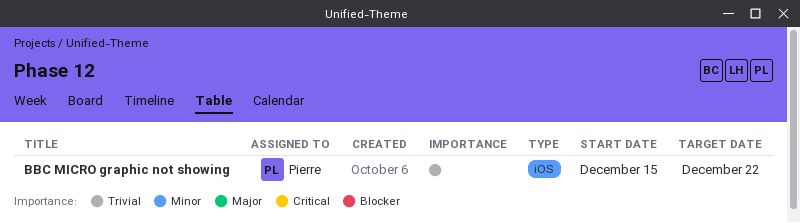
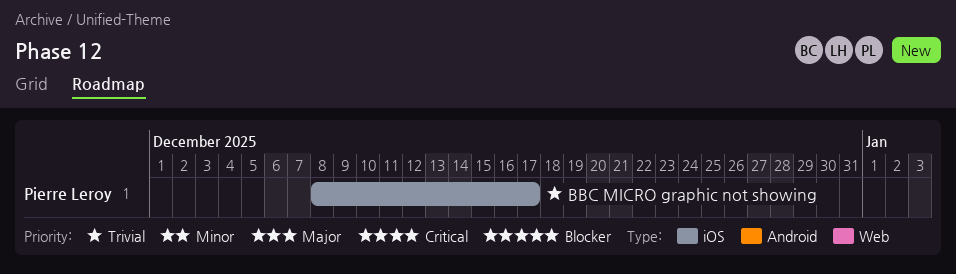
BBC MICRO graphic not showing, start: Dec 15 -> Dec 8
BBC MICRO graphic not showing, due: Dec 22 -> Dec 17

